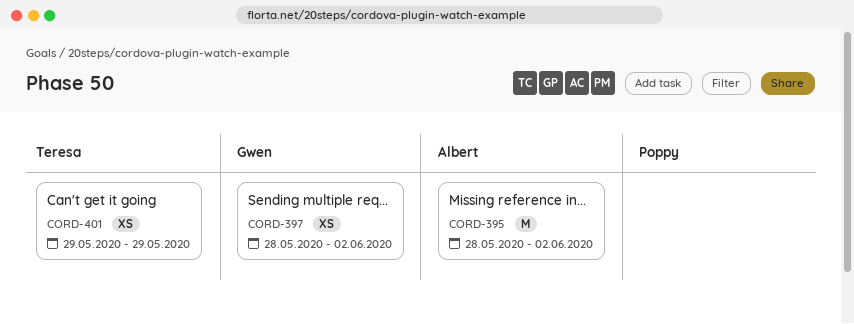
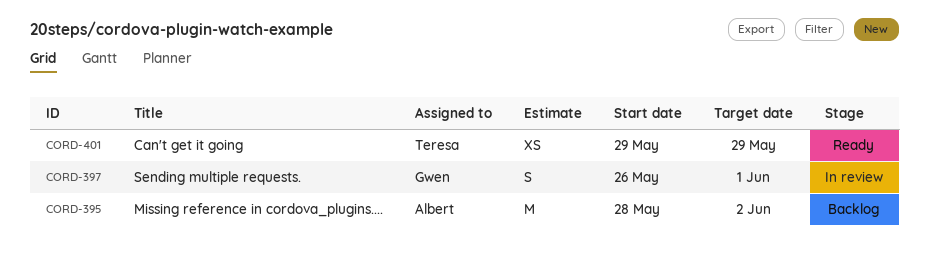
CORD-397, estimate: XS -> S
CORD-397, start: May 28 -> May 26
CORD-397, due: Jun 2 -> Jun 1

